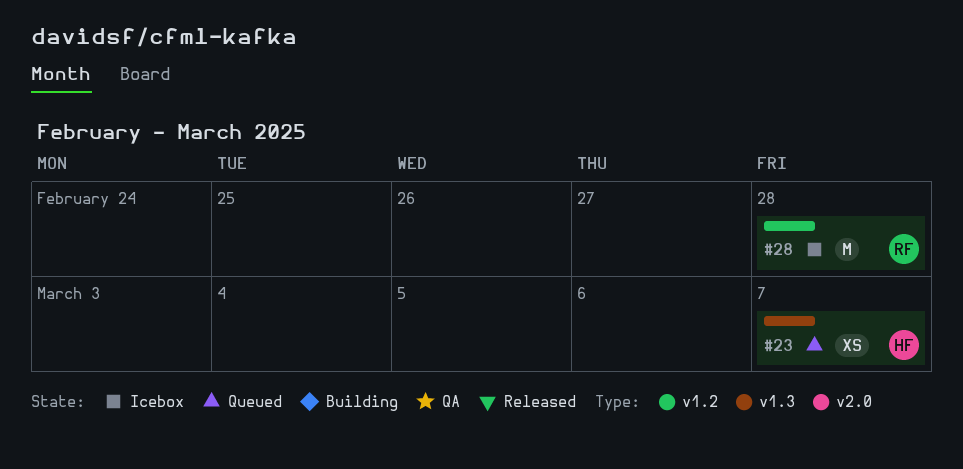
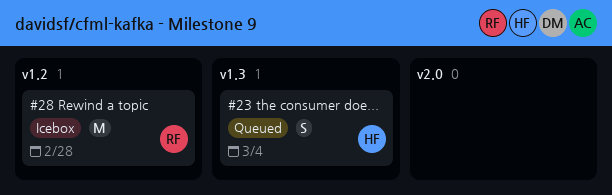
#23, estimate: XS -> S
#23, due: Mar 7 -> Mar 4

